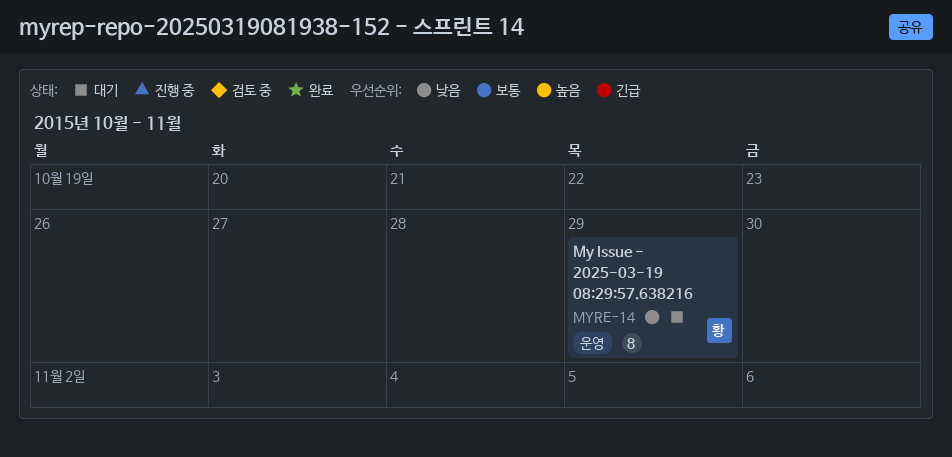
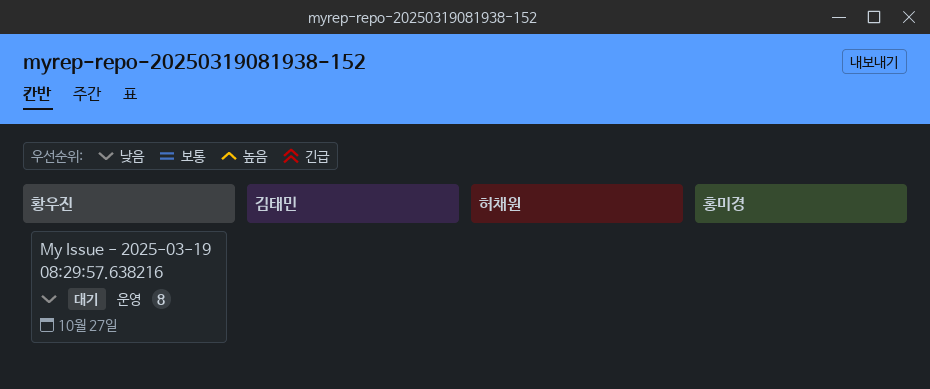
My Issue - 2025-03-19 08:29:57.638216, due: Oct 29 -> Oct 27

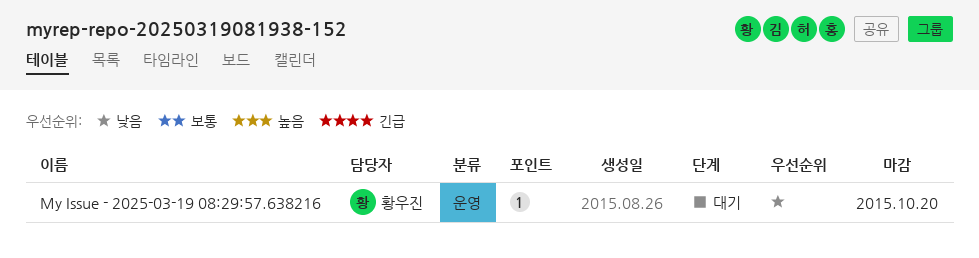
My Issue - 2025-03-19 08:29:57.638216, estimate: 8 -> 1
My Issue - 2025-03-19 08:29:57.638216, due: Oct 27 -> Oct 20

